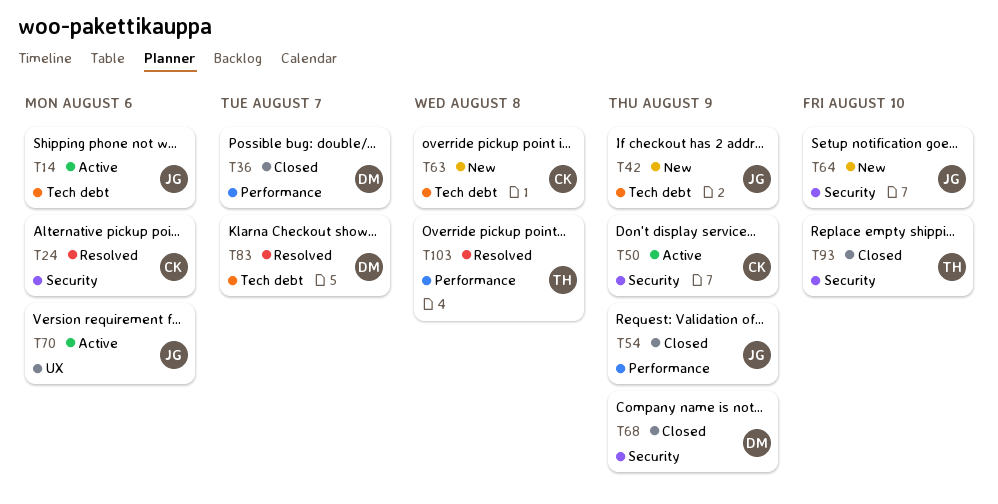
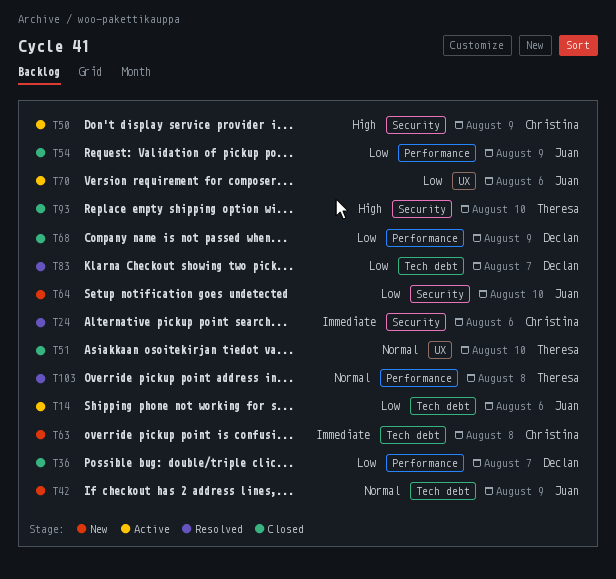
T51: none -> present
T68, label: Security -> Performance

